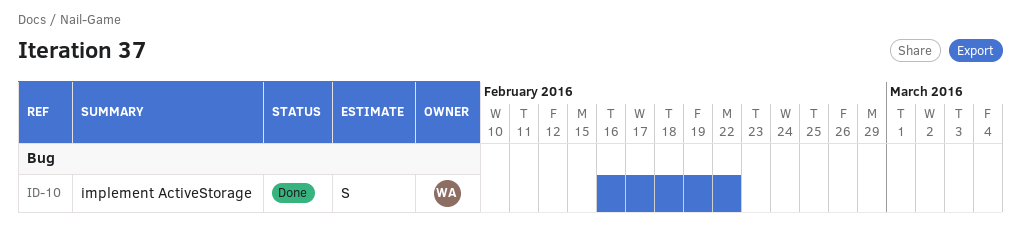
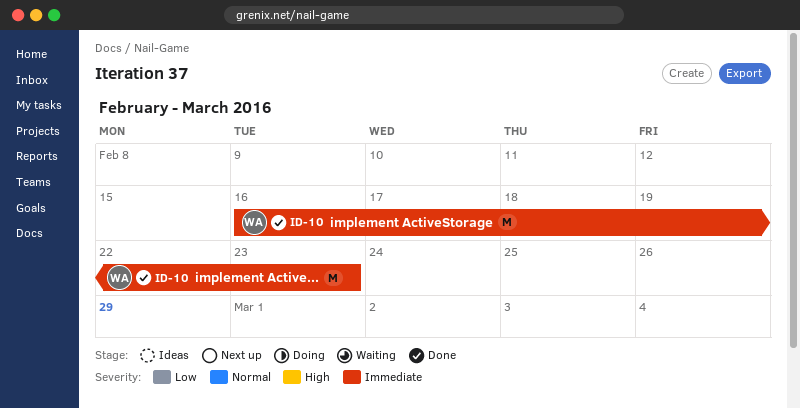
ID-10, estimate: S -> M
ID-10, due: Feb 22 -> Feb 23

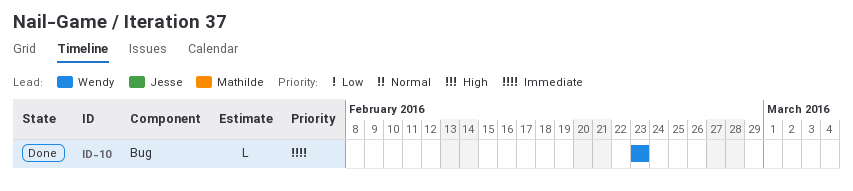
ID-10, estimate: M -> L
ID-10, start: Feb 16 -> Feb 23

